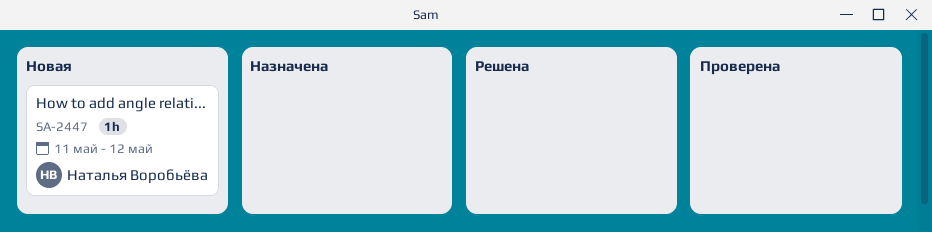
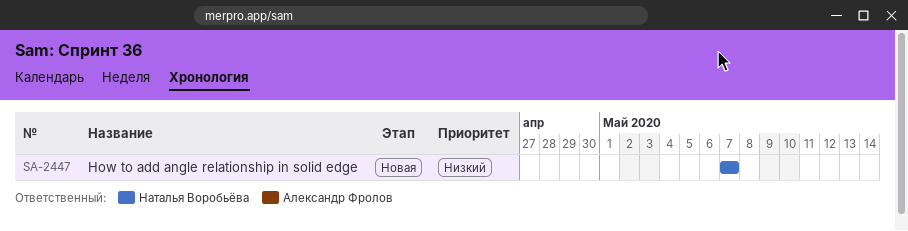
SA-2447, start: May 11 -> May 7
SA-2447, due: May 12 -> May 7

